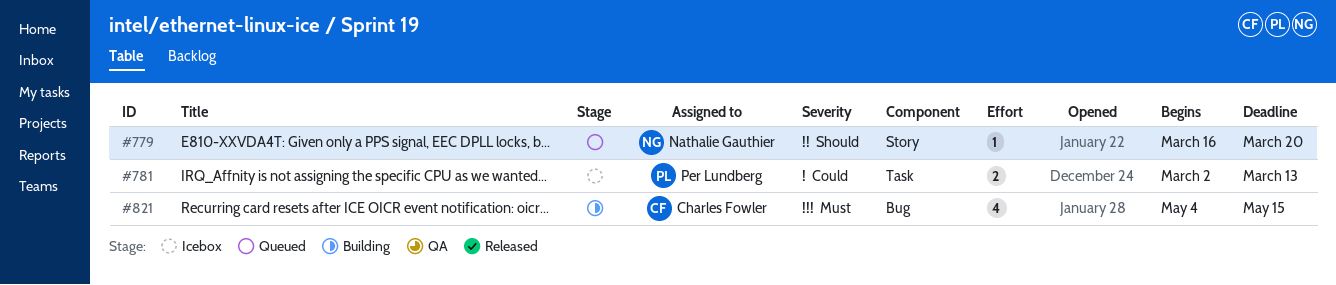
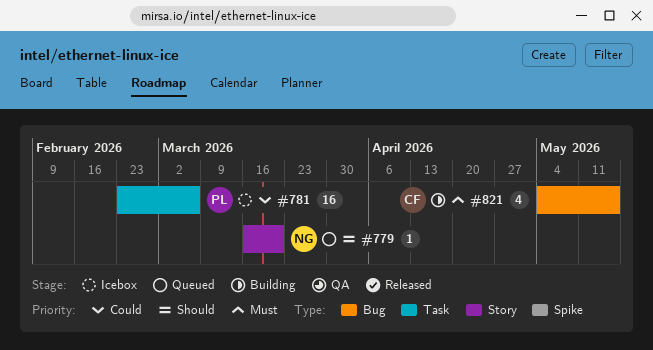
#781, estimate: 2 -> 16
#781, start: Mar 2 -> Feb 23
#781, due: Mar 13 -> Mar 6

